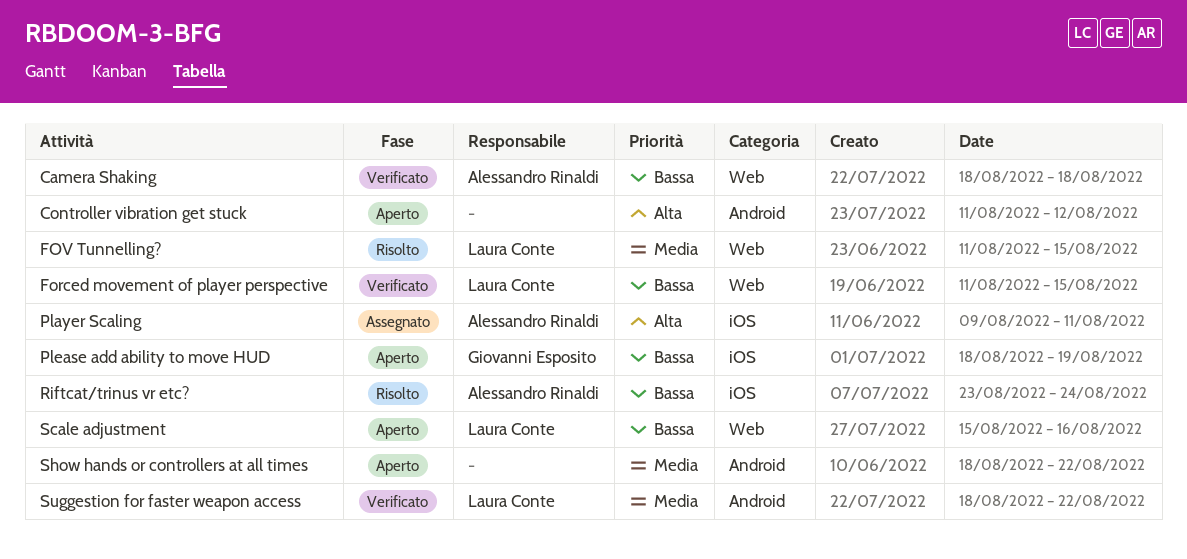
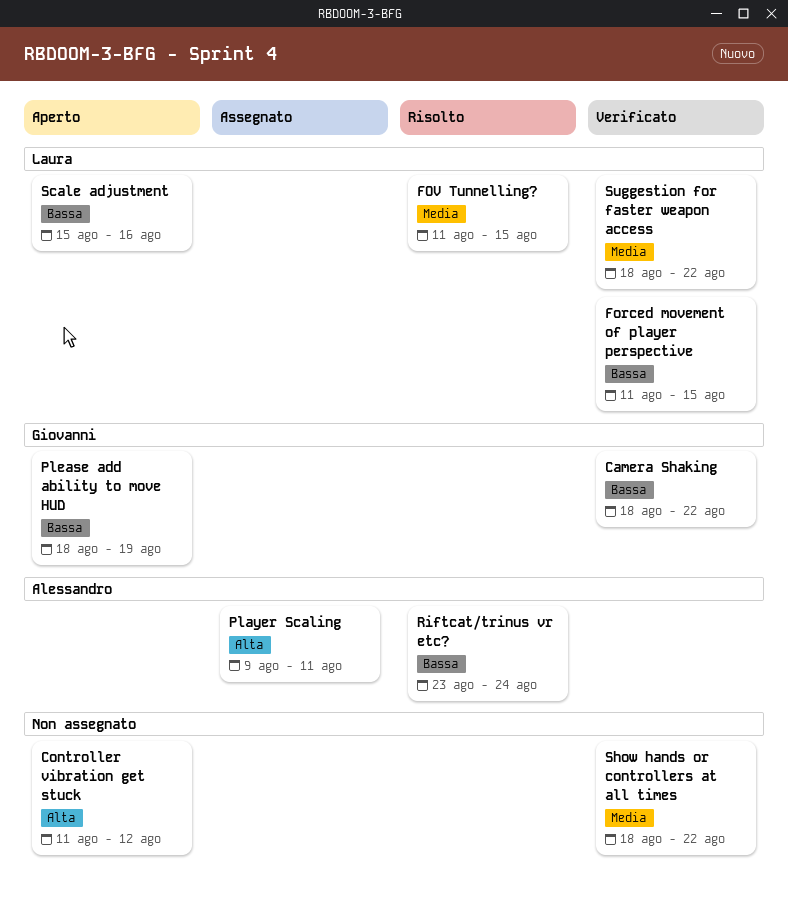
Camera Shaking, owner: Alessandro Rinaldi -> Giovanni Esposito
Camera Shaking, due: Aug 18 -> Aug 22
Show hands or controllers at all times, status: Aperto -> Verificato

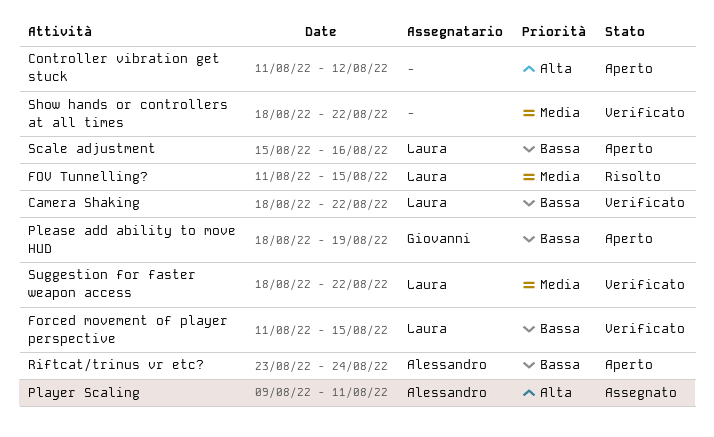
Camera Shaking, owner: Giovanni -> Laura
Riftcat/trinus vr etc?, status: Risolto -> Aperto

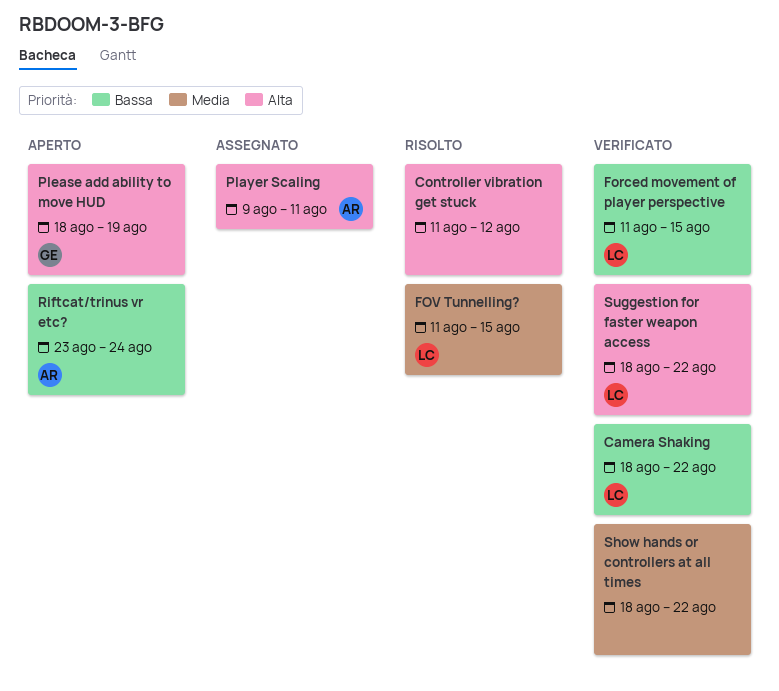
Controller vibration get stuck, status: Aperto -> Risolto
Please add ability to move HUD, priority: Bassa -> Alta
Scale adjustment: present -> none
Suggestion for faster weapon access, priority: Media -> Alta

